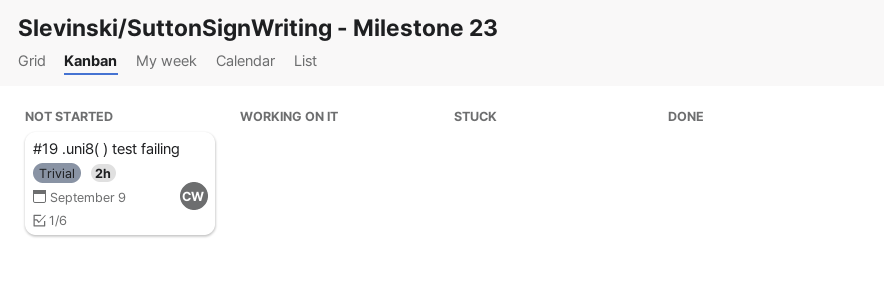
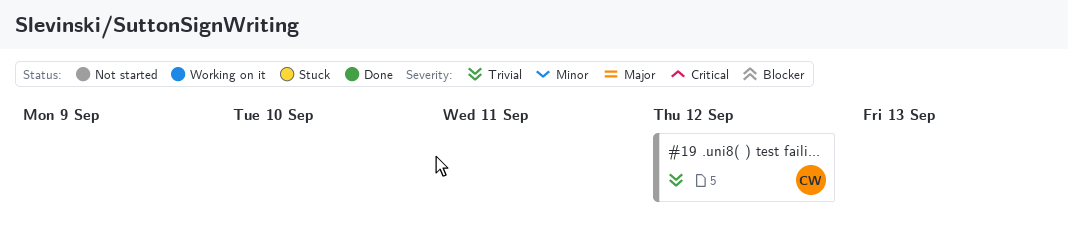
#19, due: Sep 9 -> Sep 12

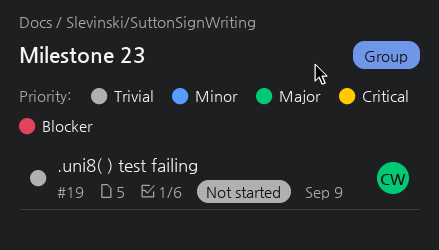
#19, due: Sep 12 -> Sep 9

